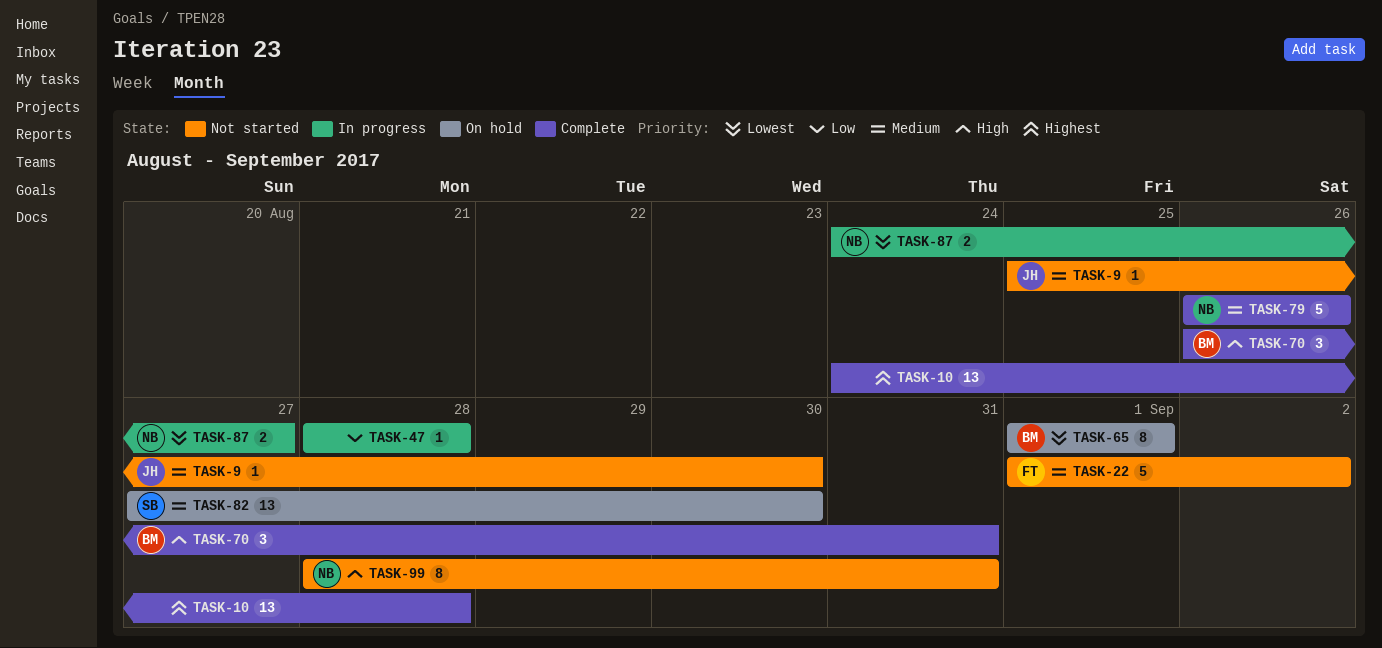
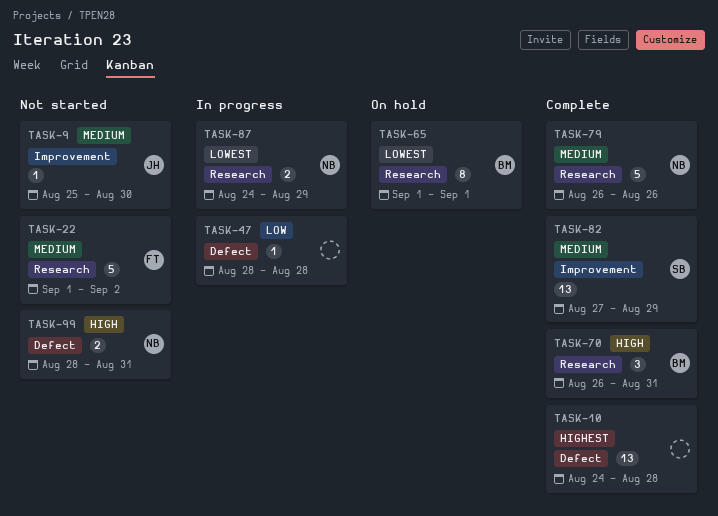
TASK-82, status: On hold -> Complete
TASK-82, due: Aug 30 -> Aug 29
TASK-87, due: Aug 27 -> Aug 29
TASK-99, estimate: 8 -> 2

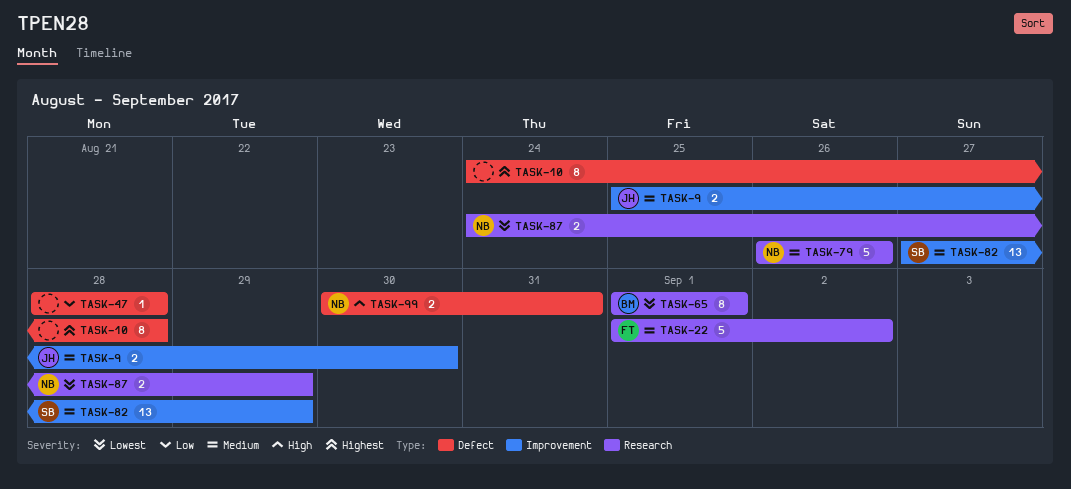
TASK-9, estimate: 1 -> 2
TASK-10, estimate: 13 -> 8
TASK-70: present -> none
TASK-99, start: Aug 28 -> Aug 30

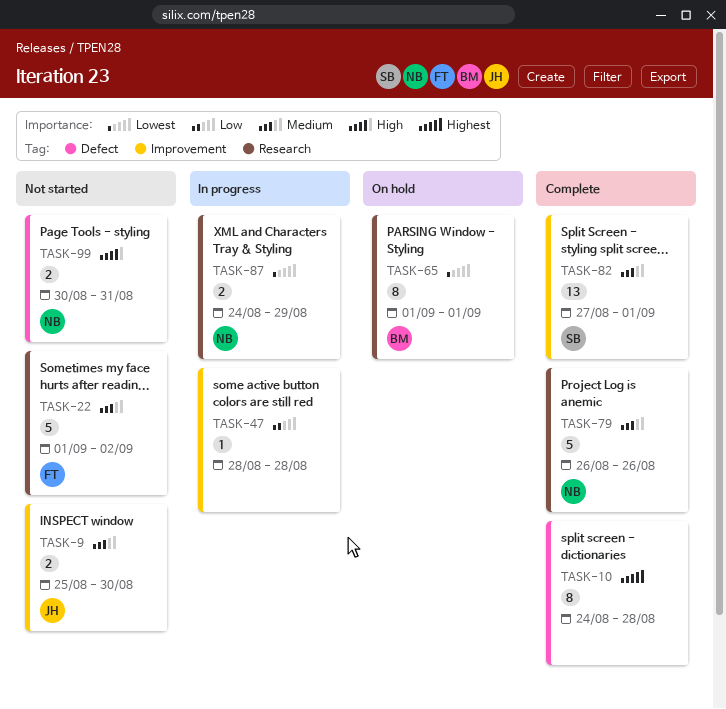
TASK-47, label: Defect -> Improvement
TASK-82, due: Aug 29 -> Sep 1

